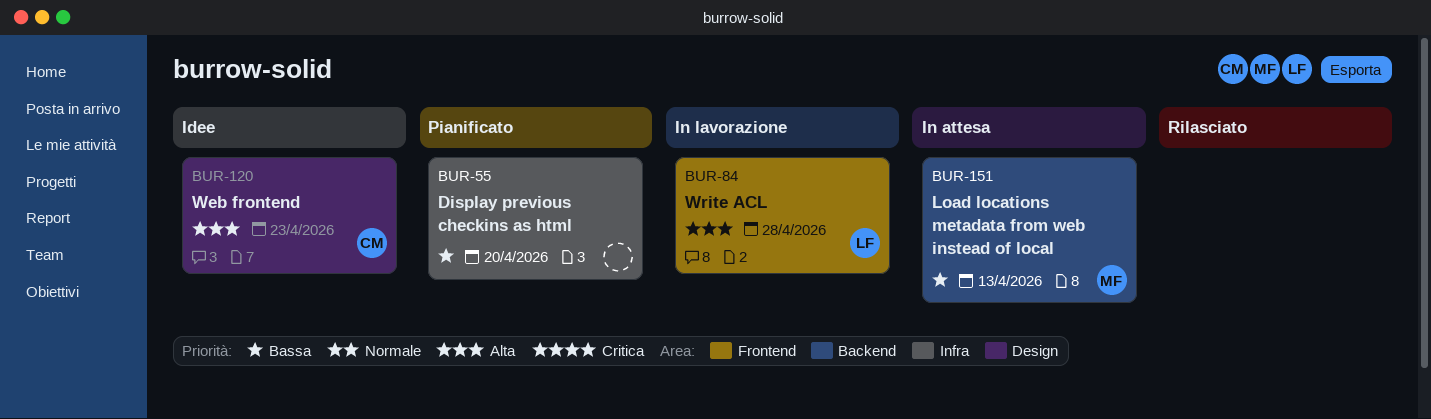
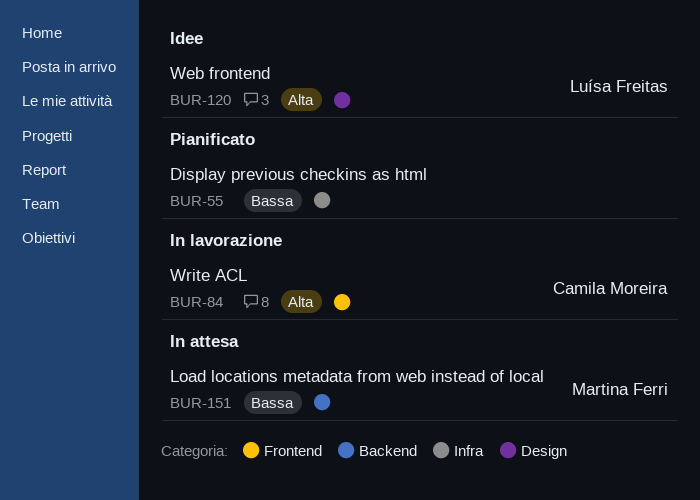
BUR-84, owner: Luísa Freitas -> Camila Moreira
BUR-120, owner: Camila Moreira -> Luísa Freitas

